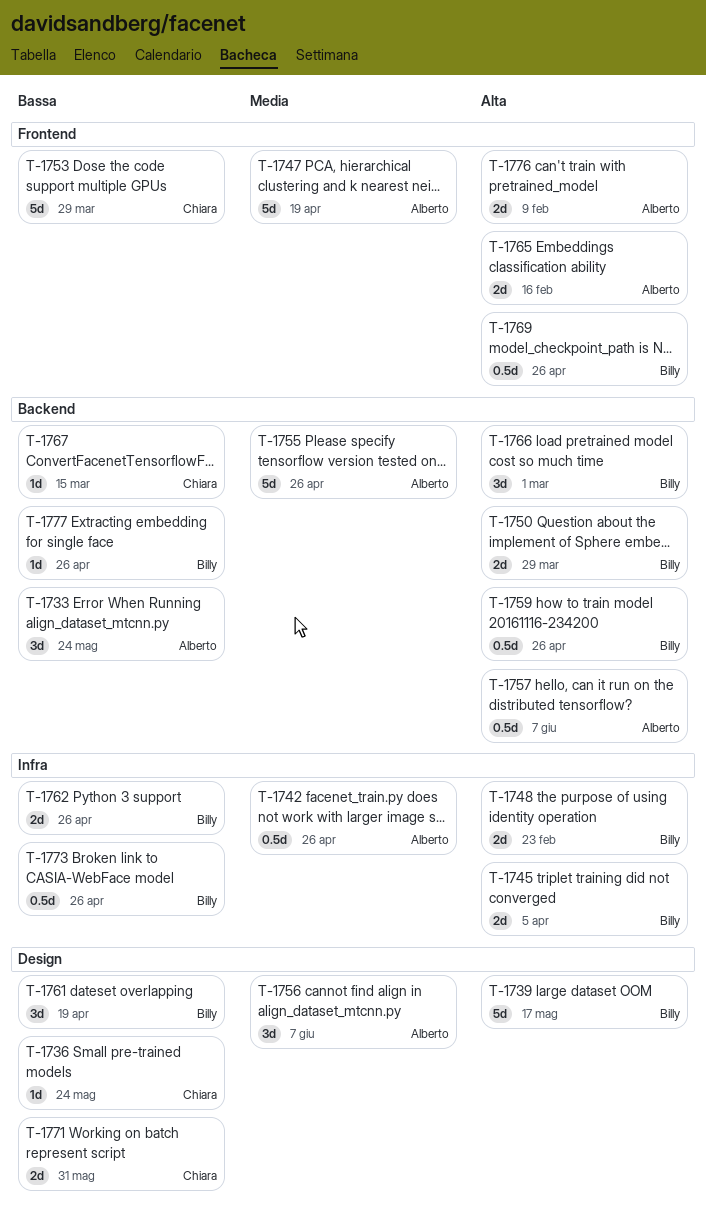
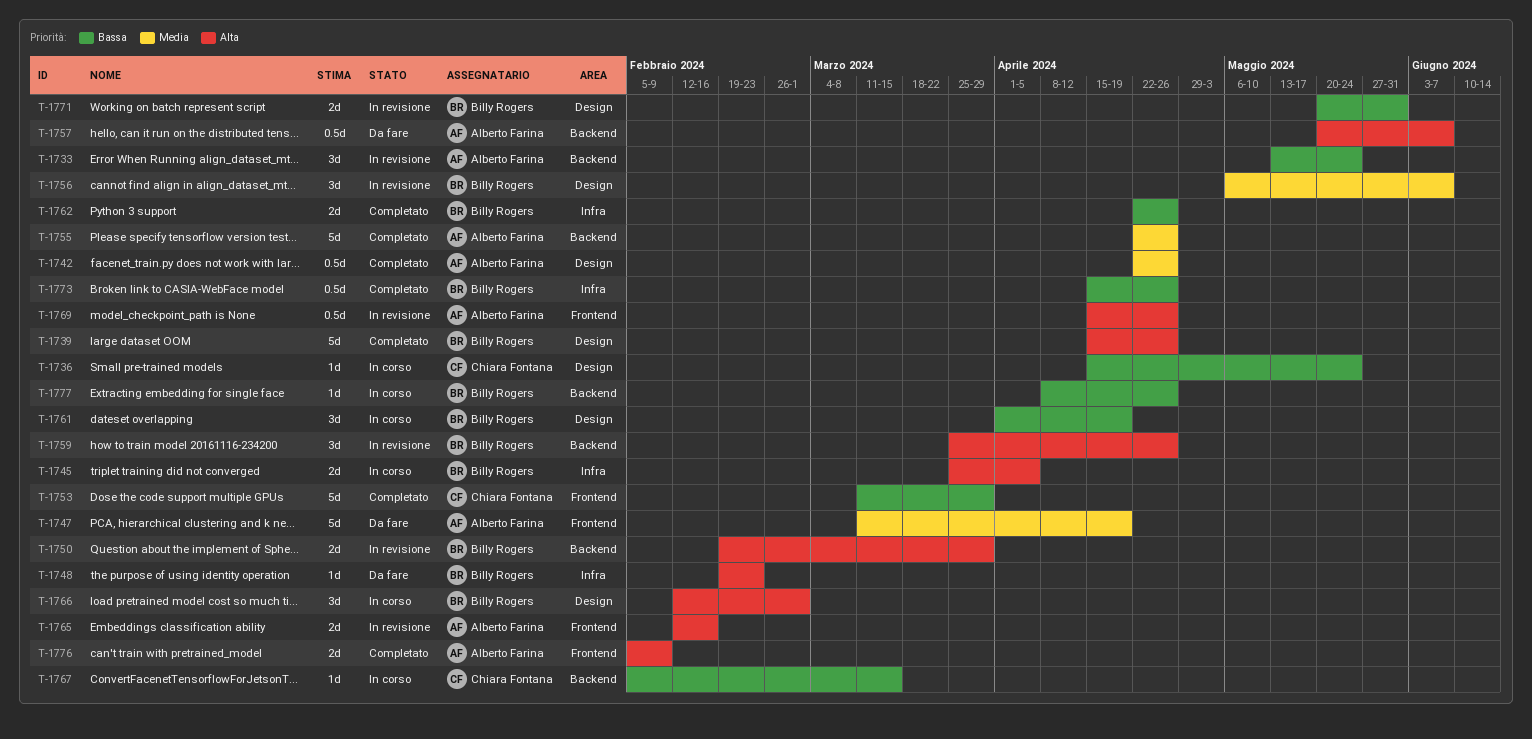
T-1739, due: May 17 -> Apr 26
T-1742, label: Infra -> Design
T-1748, estimate: 2d -> 1d
T-1756, owner: Alberto Farina -> Billy Rogers
T-1759, estimate: 0.5d -> 3d
T-1766, label: Backend -> Design
T-1769, owner: Billy Rogers -> Alberto Farina
T-1771, owner: Chiara Fontana -> Billy Rogers

